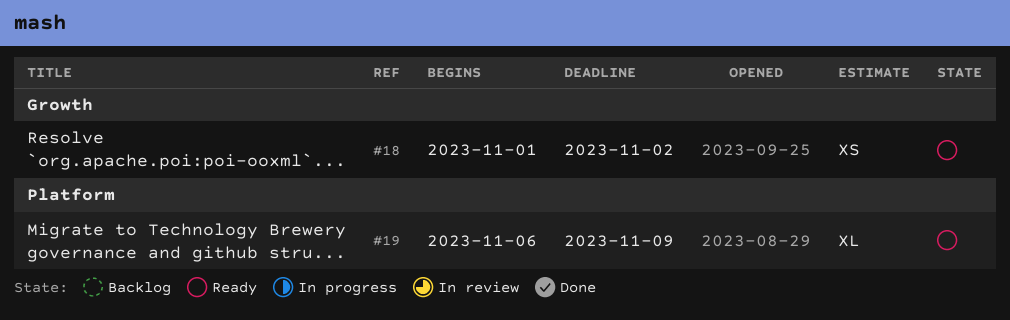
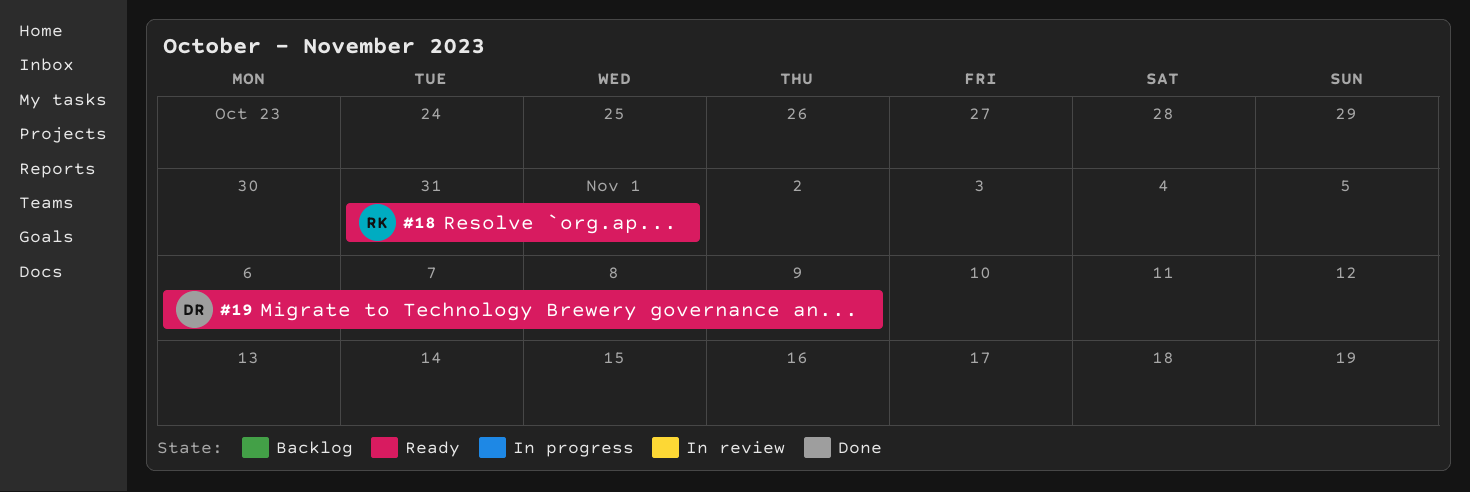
#18, start: Nov 1 -> Oct 31
#18, due: Nov 2 -> Nov 1

